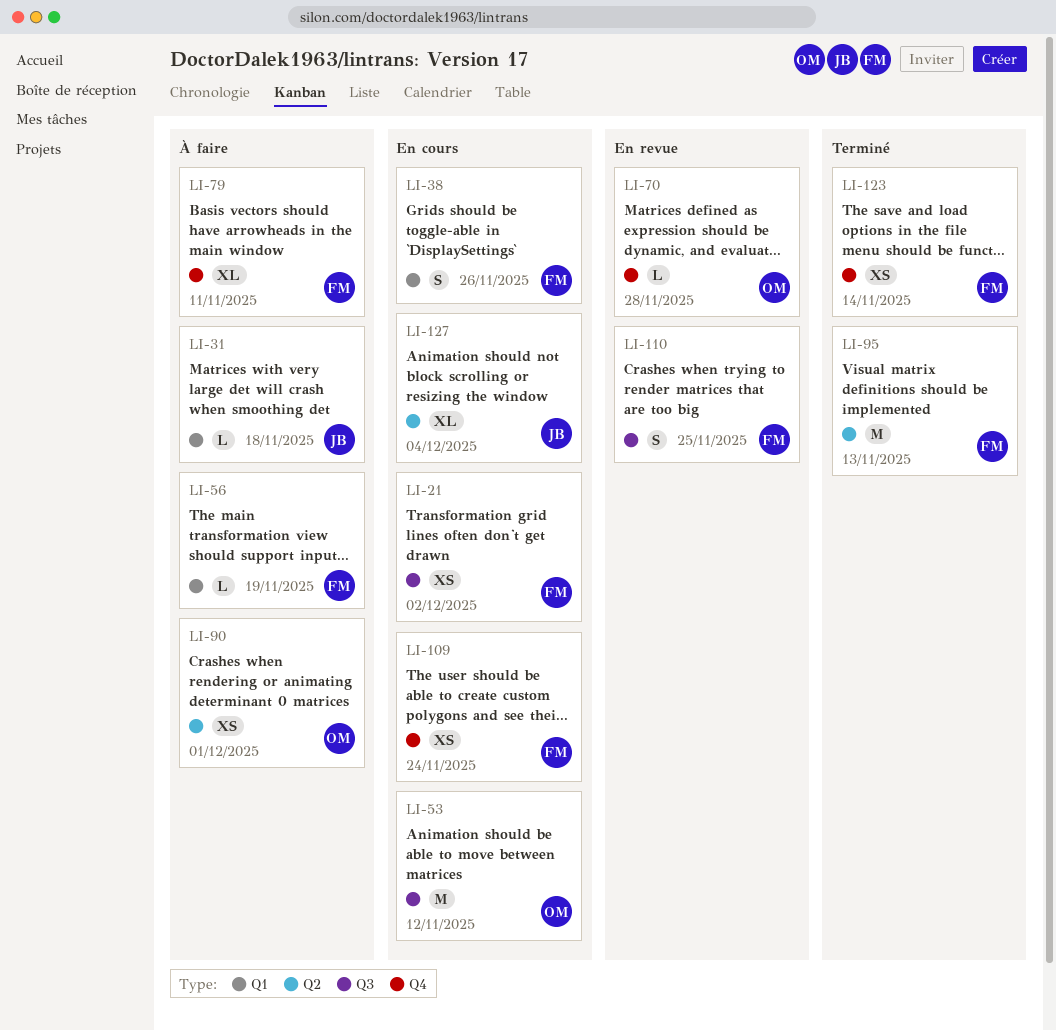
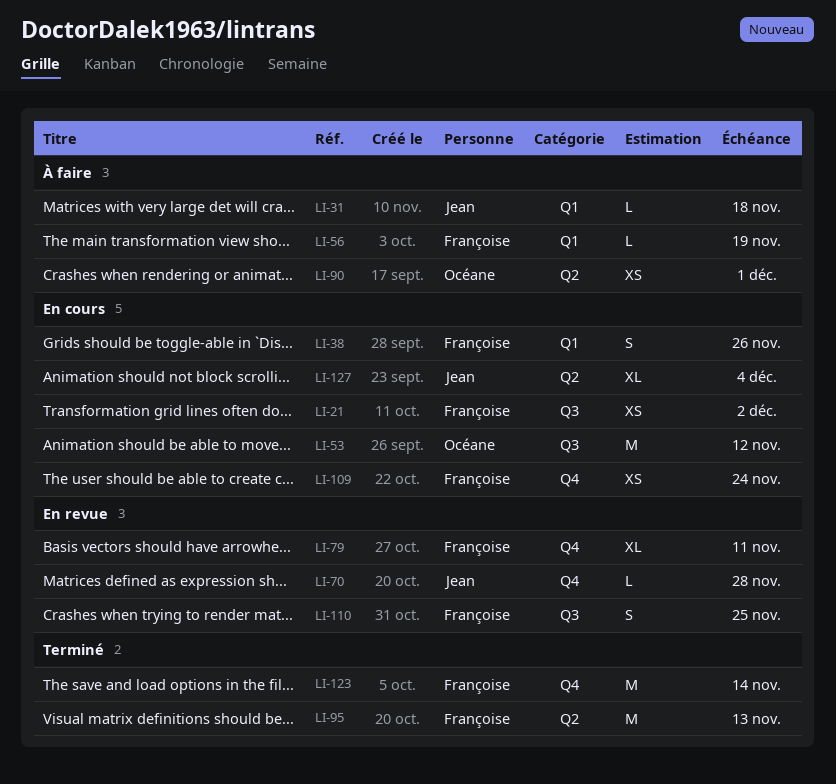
LI-70, owner: Océane -> Jean
LI-79, status: À faire -> En revue
LI-123, estimate: XS -> M

